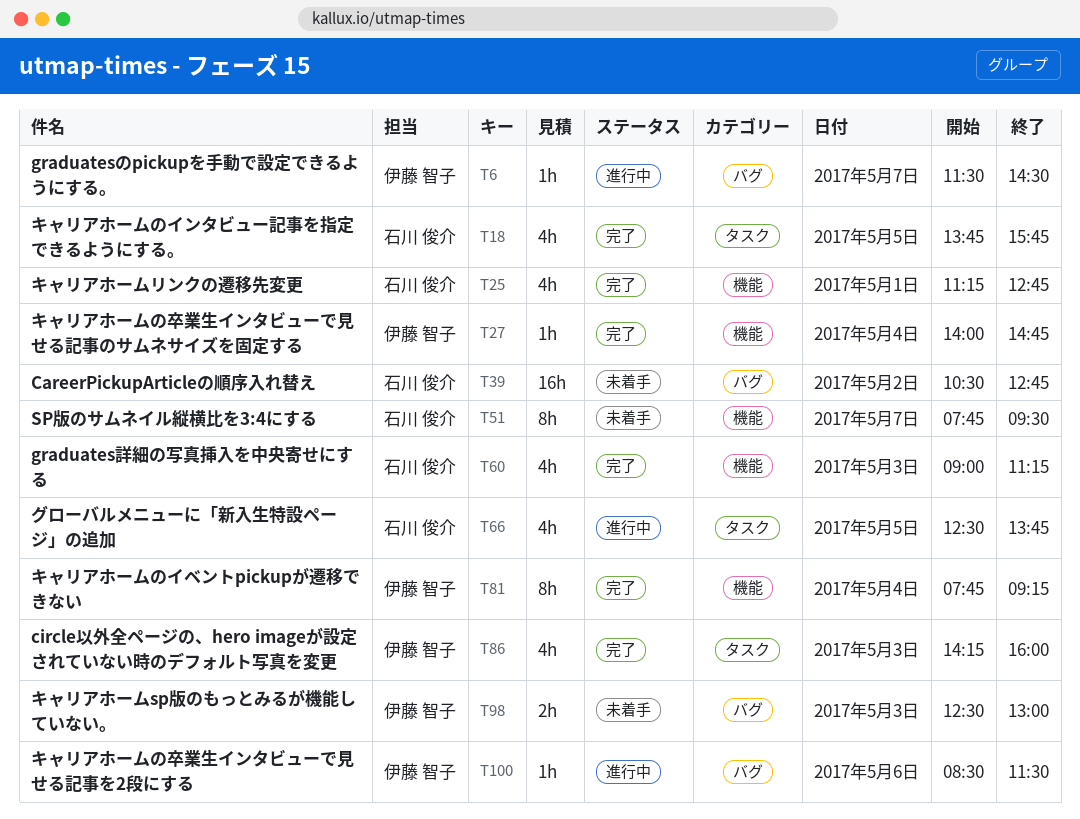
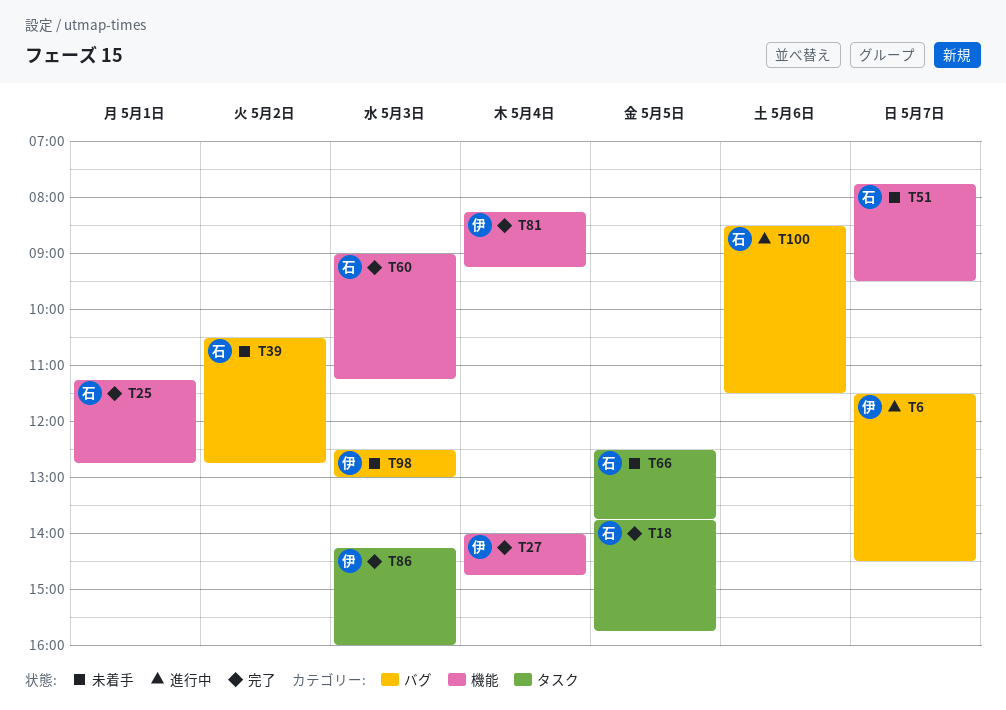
T66, status: 進行中 -> 未着手
T81, begins: 07:45 -> 08:15
T100, owner: 伊藤 智子 -> 石川 俊介

